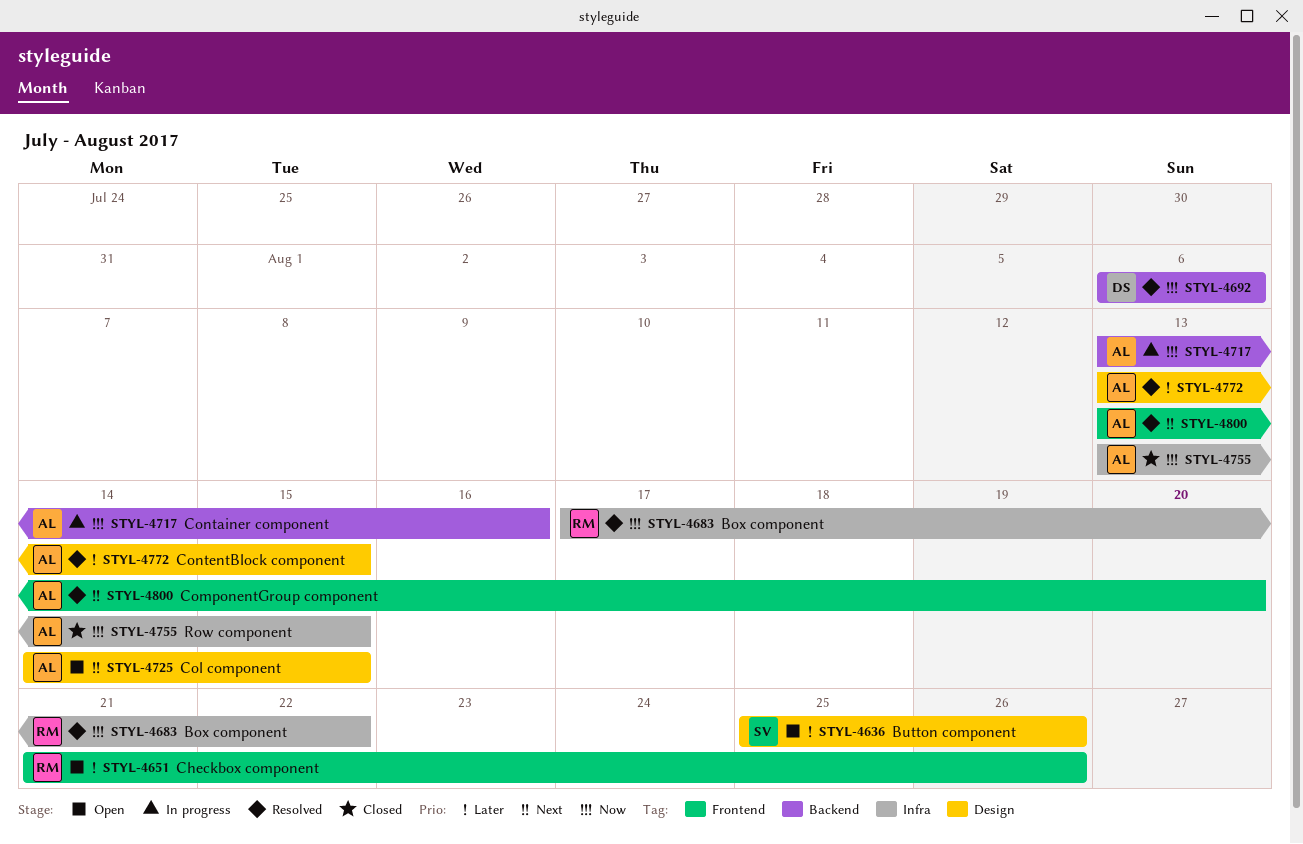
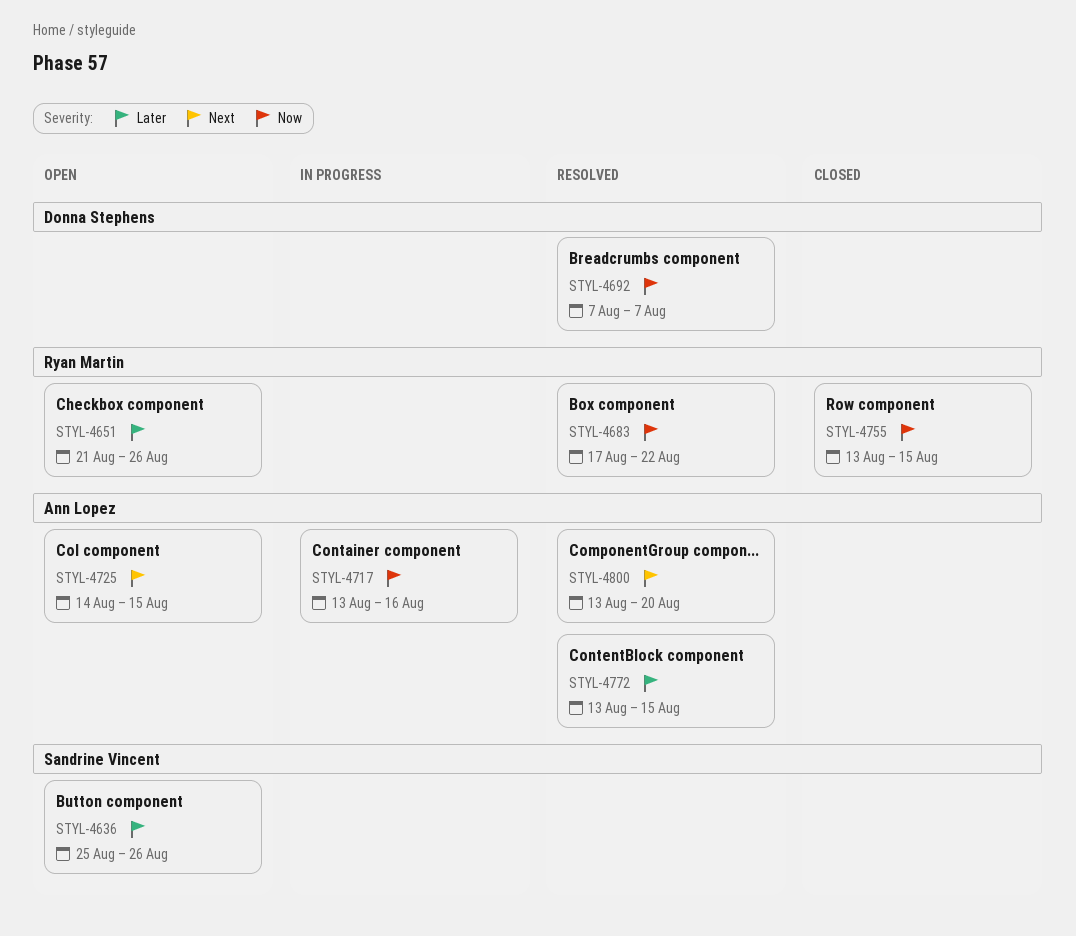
STYL-4692, start: Aug 6 -> Aug 7
STYL-4692, due: Aug 6 -> Aug 7
STYL-4755, owner: Ann Lopez -> Ryan Martin

